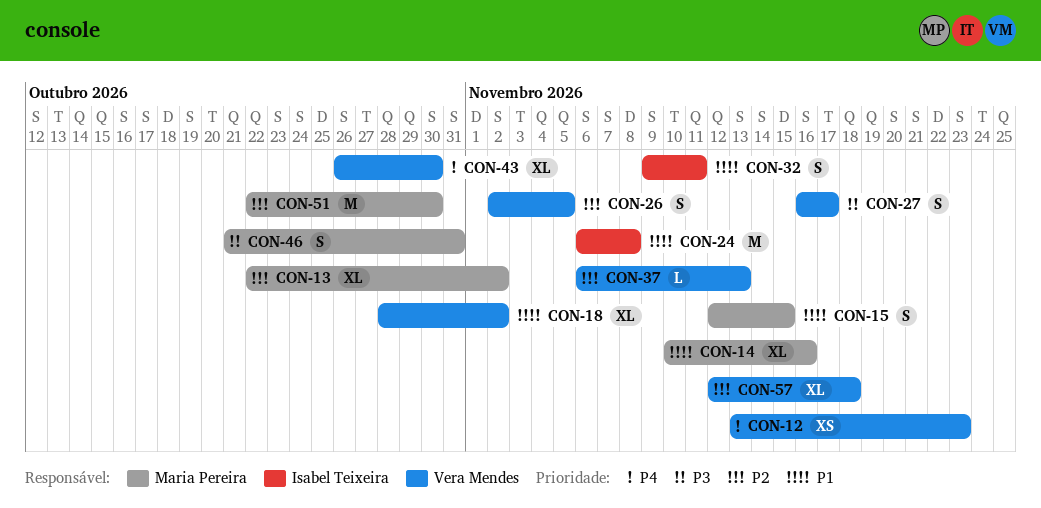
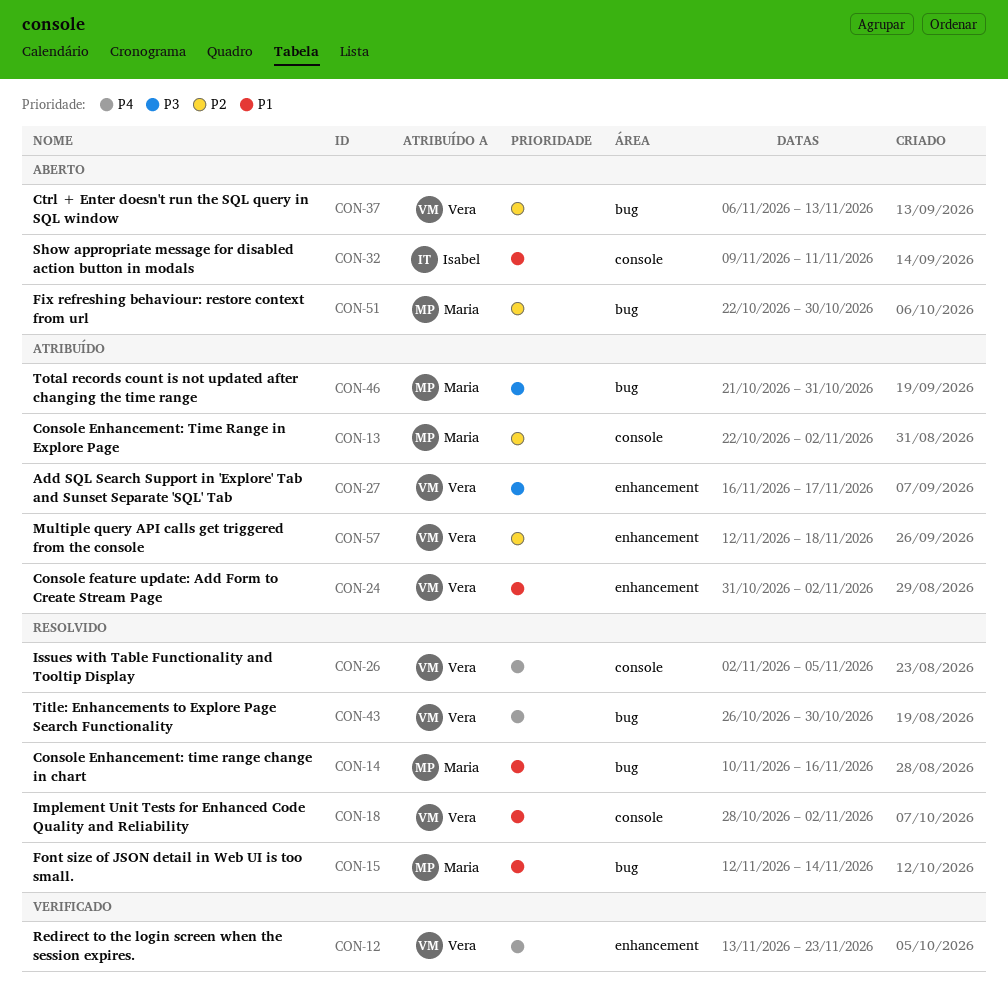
CON-15, due: Nov 15 -> Nov 14
CON-24, owner: Isabel Teixeira -> Vera Mendes
CON-24, start: Nov 6 -> Oct 31
CON-24, due: Nov 8 -> Nov 2
CON-26, priority: P2 -> P4

